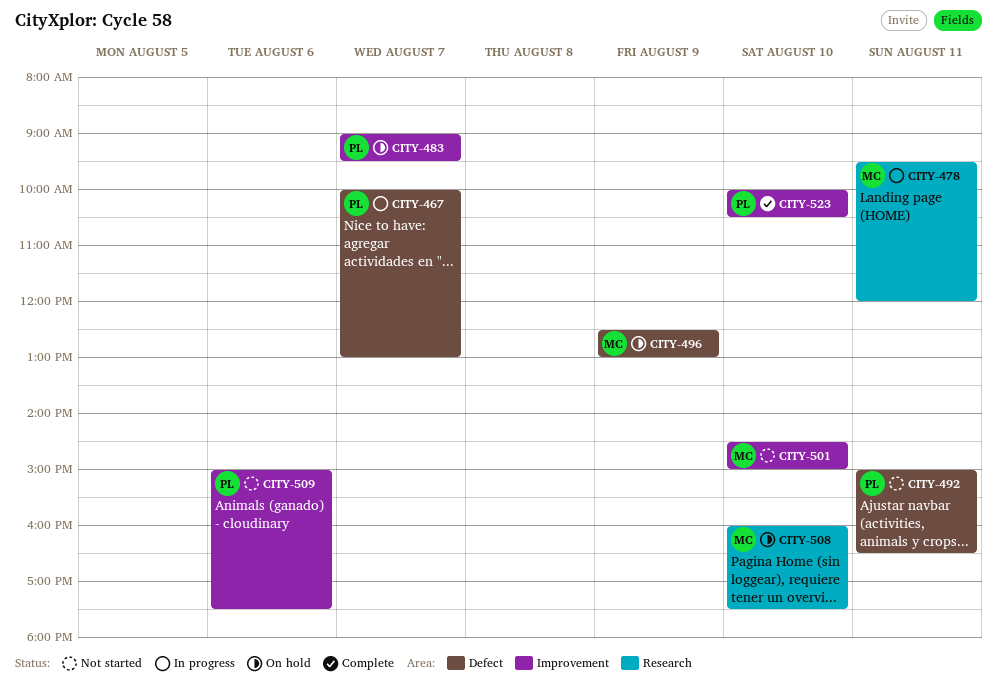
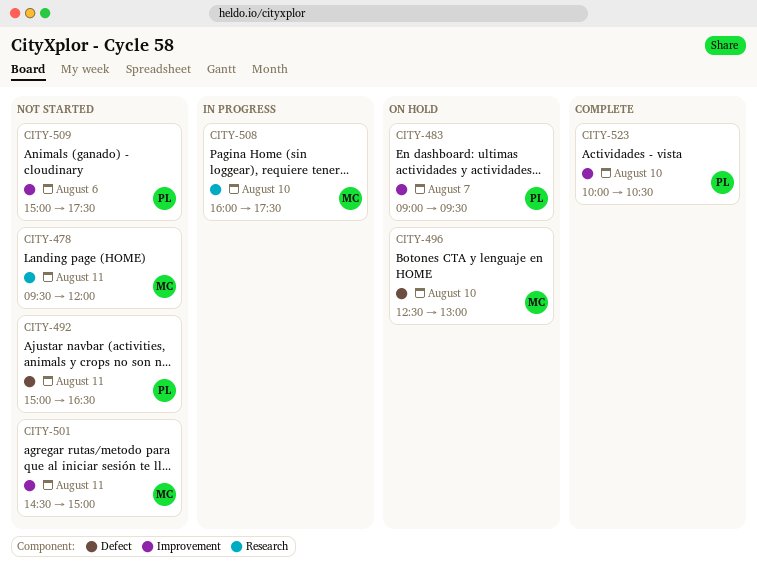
CITY-467: present -> none
CITY-478, status: In progress -> Not started
CITY-496, day: Aug 9 -> Aug 10
CITY-501, day: Aug 10 -> Aug 11
CITY-508, status: On hold -> In progress

